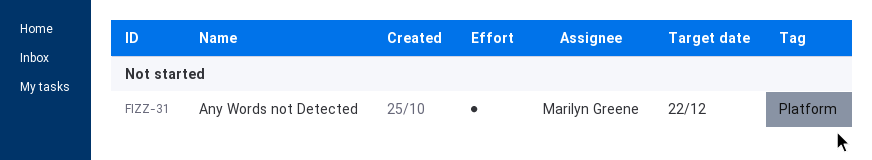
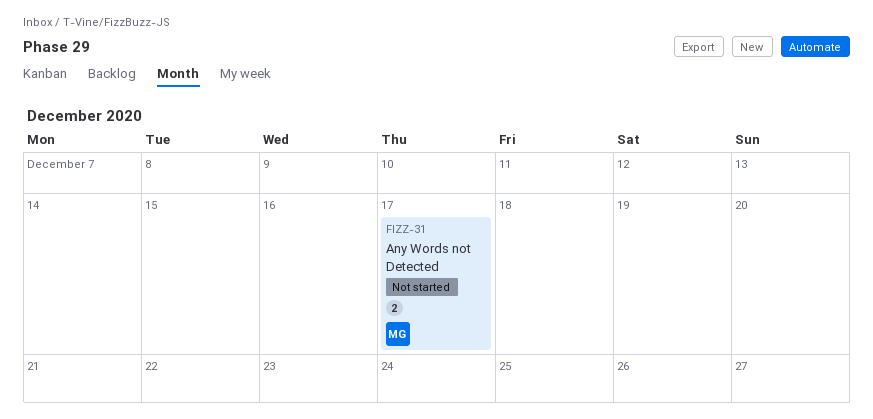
FIZZ-31, estimate: 1 -> 2
FIZZ-31, due: Dec 22 -> Dec 17

